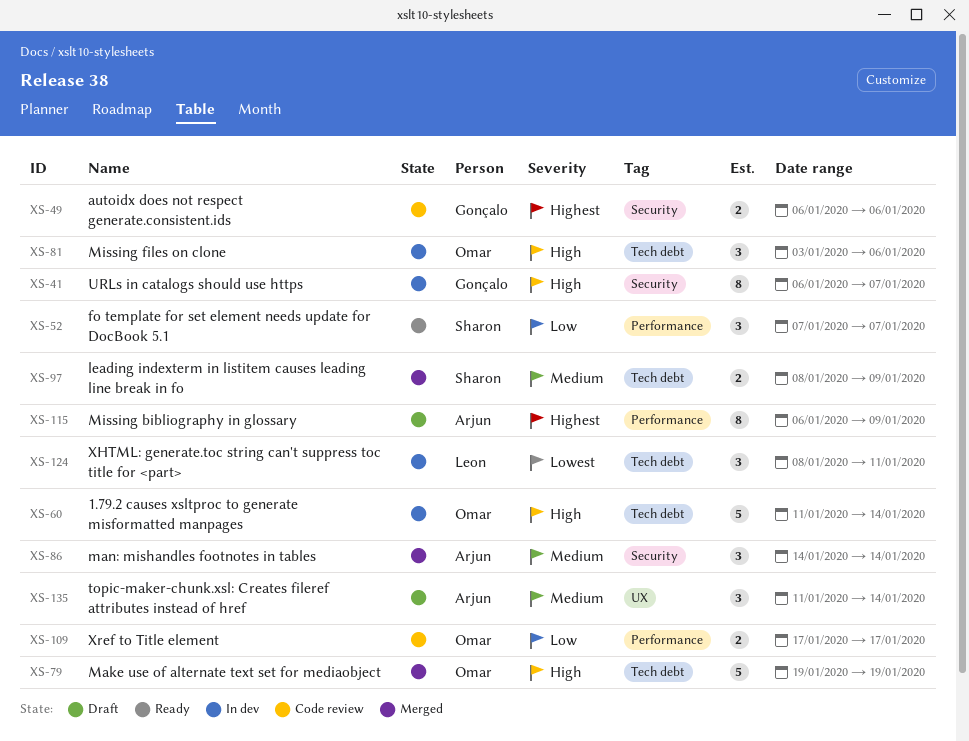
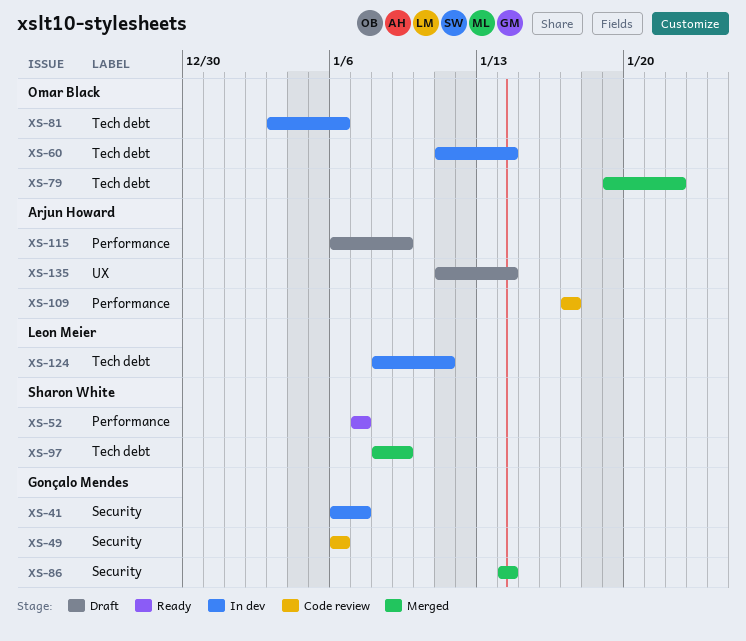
XS-79, due: Jan 19 -> Jan 22
XS-86, owner: Arjun Howard -> Gonçalo Mendes
XS-109, owner: Omar Black -> Arjun Howard

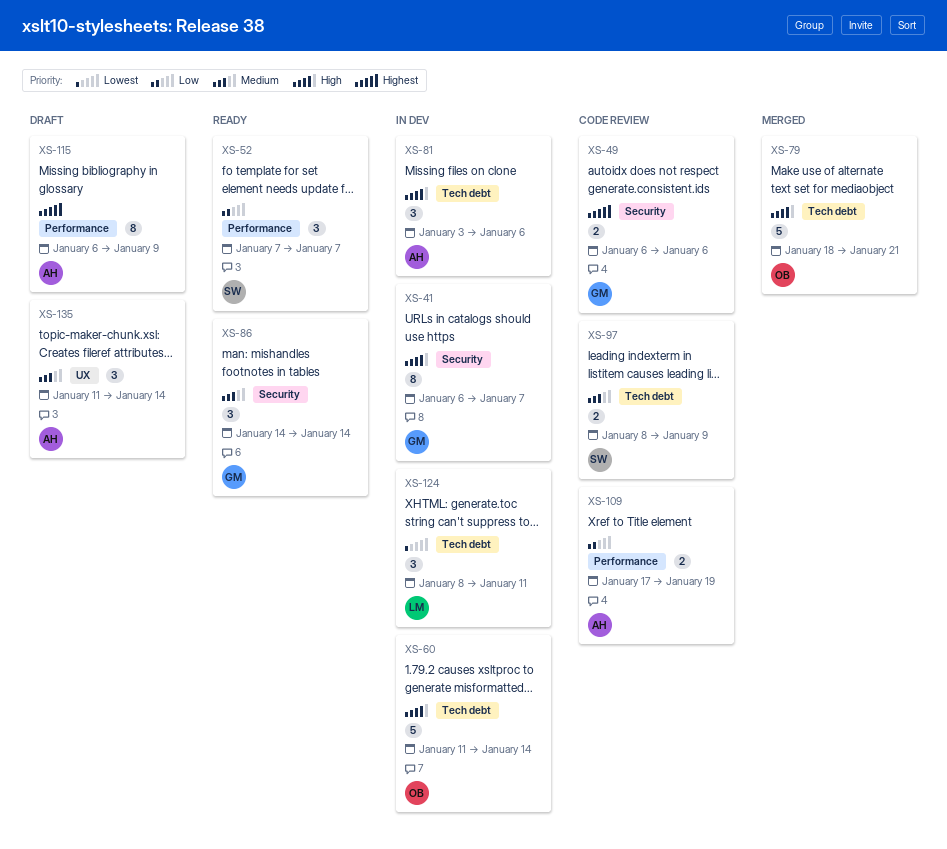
XS-79, start: Jan 19 -> Jan 18
XS-79, due: Jan 22 -> Jan 21
XS-81, owner: Omar Black -> Arjun Howard
XS-86, status: Merged -> Ready
XS-97, status: Merged -> Code review
XS-109, due: Jan 17 -> Jan 19

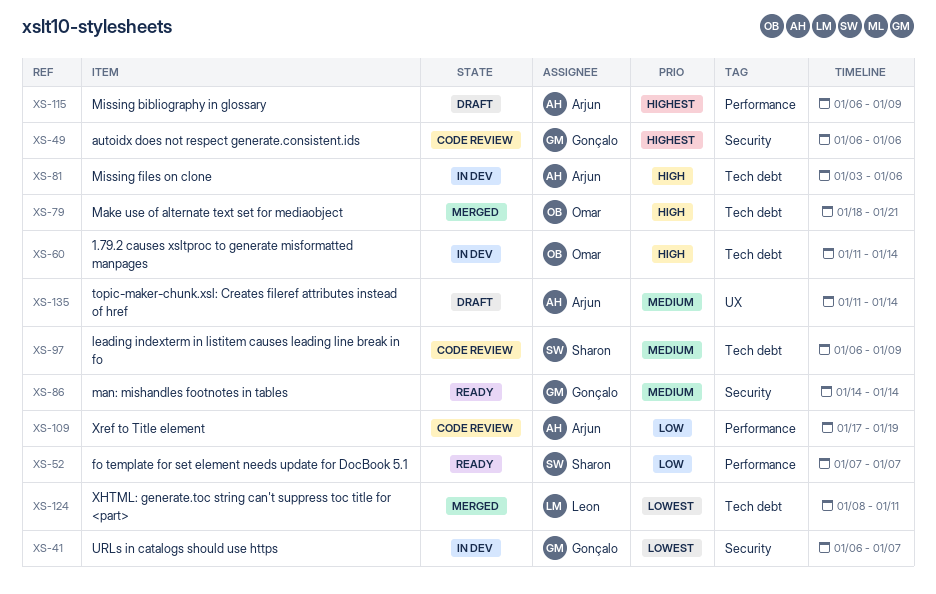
XS-41, priority: High -> Lowest
XS-97, start: Jan 8 -> Jan 6
XS-124, status: In dev -> Merged

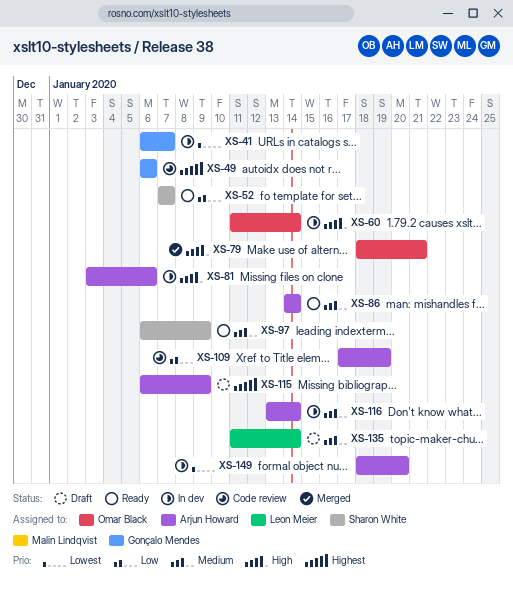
XS-86, owner: Gonçalo Mendes -> Arjun Howard
XS-97, status: Code review -> Ready
XS-116: none -> present
XS-124: present -> none
XS-135, owner: Arjun Howard -> Leon Meier
XS-149: none -> present

